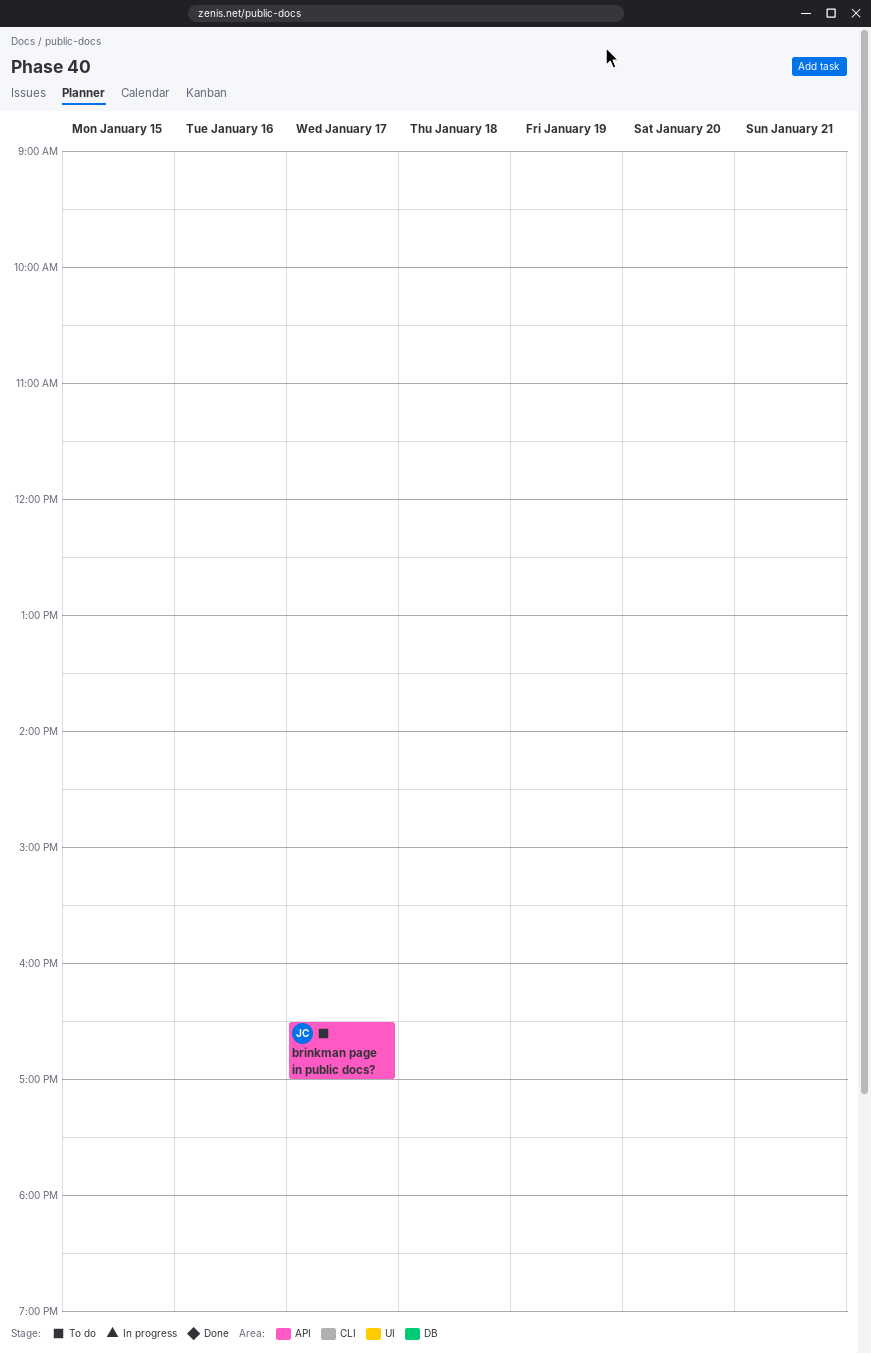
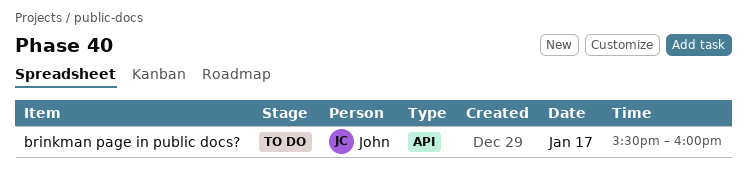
brinkman page in public docs?, begins: 16:30 -> 15:30
brinkman page in public docs?, ends: 17:00 -> 16:00

